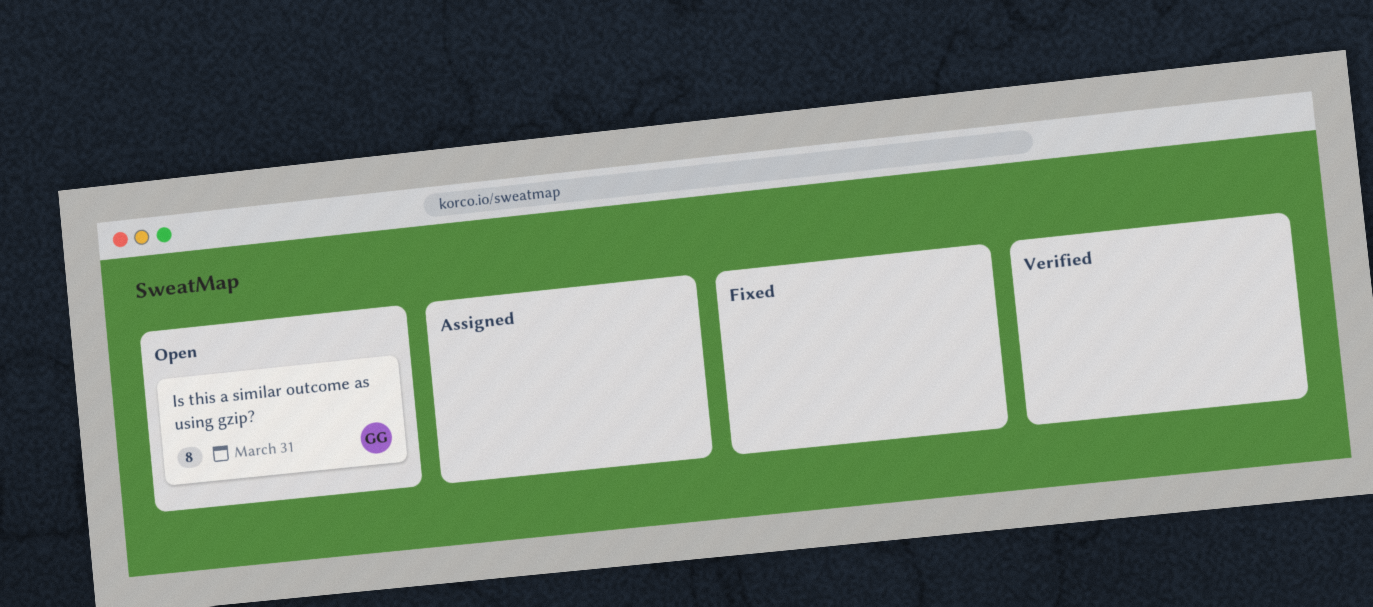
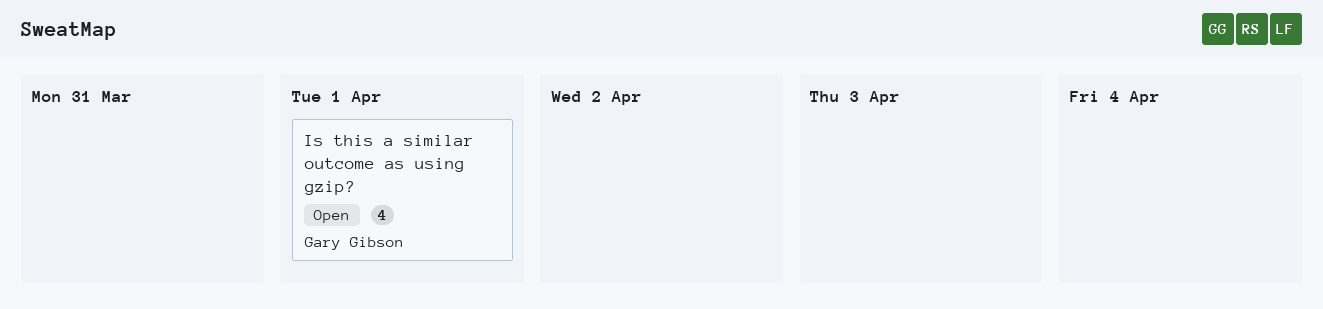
Is this a similar outcome as using gzip?, estimate: 8 -> 4
Is this a similar outcome as using gzip?, due: Mar 31 -> Apr 1

